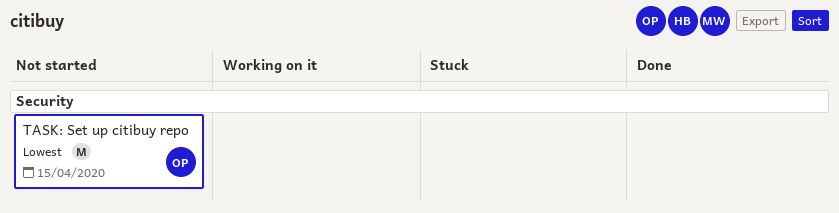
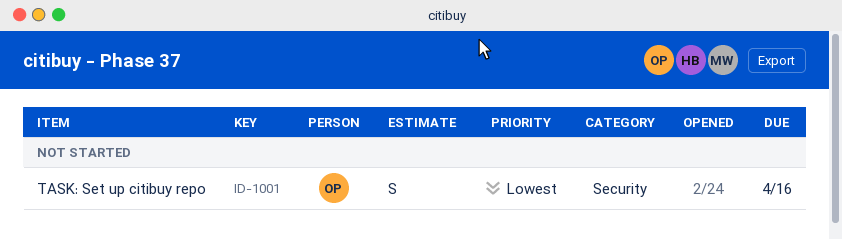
TASK: Set up citibuy repo, estimate: M -> S
TASK: Set up citibuy repo, due: Apr 15 -> Apr 16

